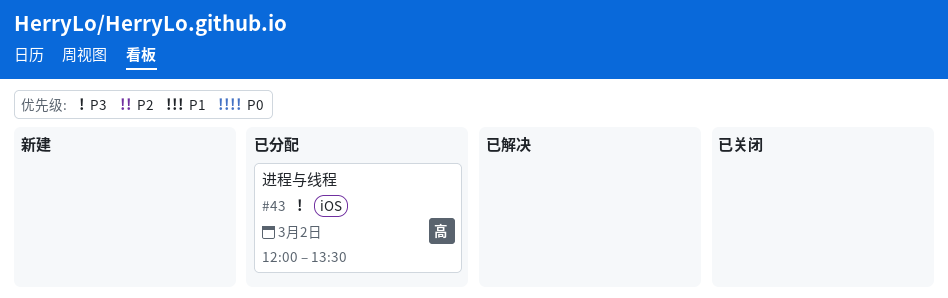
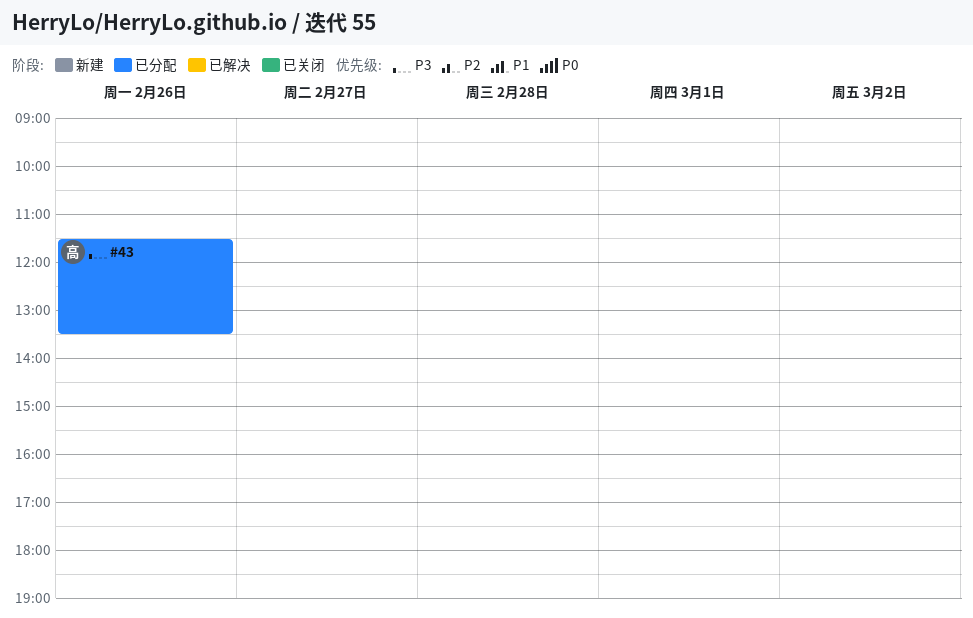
#43, day: Mar 2 -> Feb 26
#43, begins: 12:00 -> 11:30

